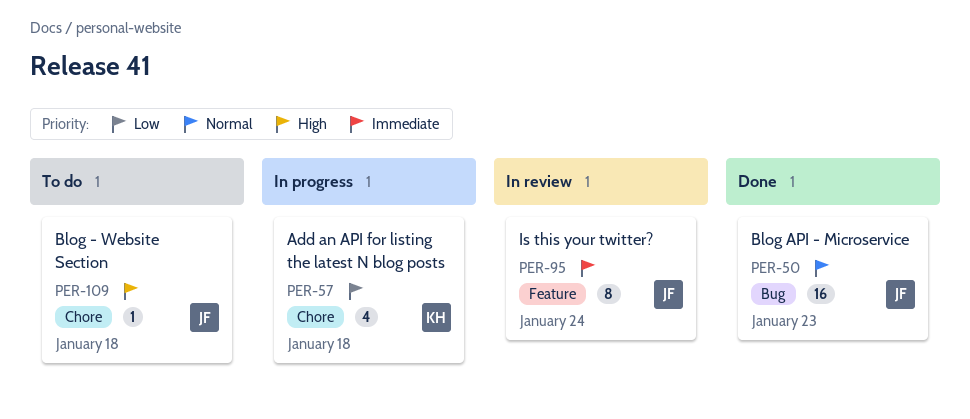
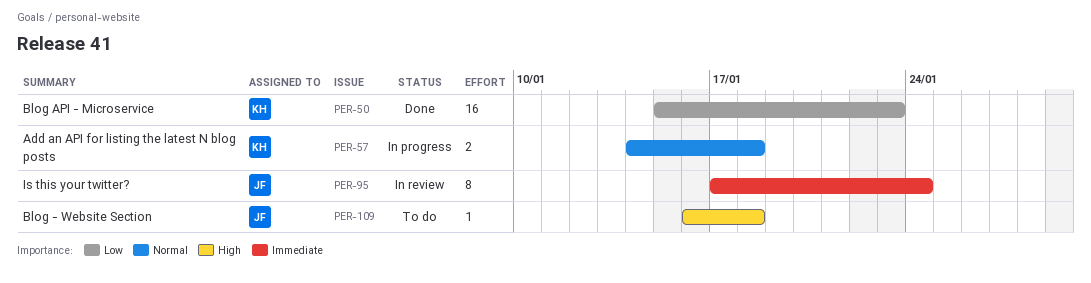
PER-50, owner: JF -> KH
PER-50, priority: Normal -> Low
PER-57, priority: Low -> Normal
PER-57, estimate: 4 -> 2

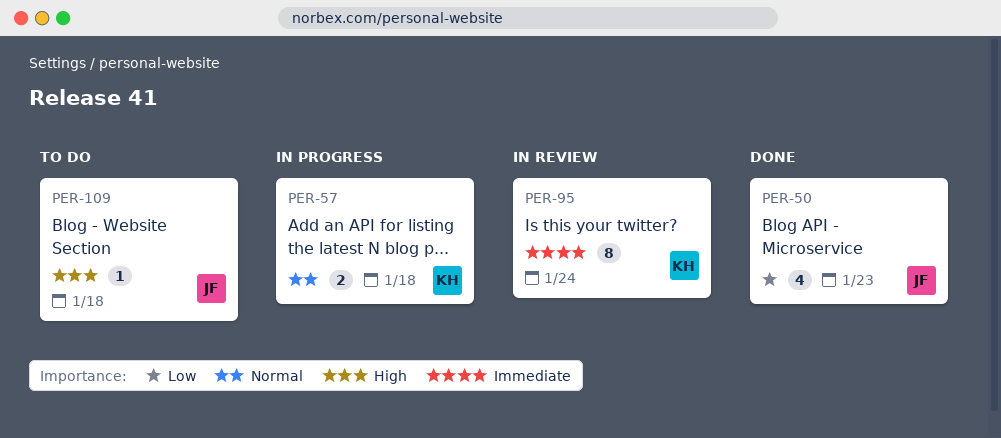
PER-50, owner: KH -> JF
PER-50, estimate: 16 -> 4
PER-95, owner: JF -> KH

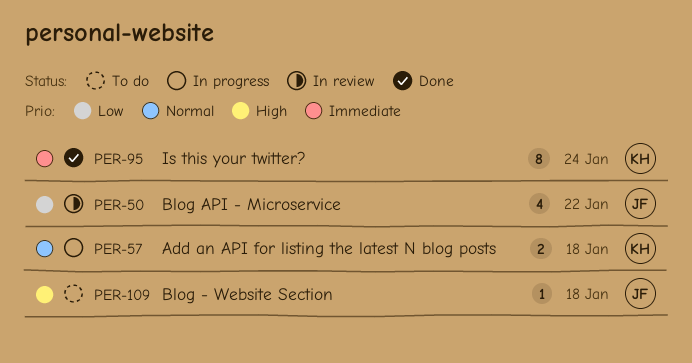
PER-50, status: Done -> In review
PER-50, due: Jan 23 -> Jan 22
PER-95, status: In review -> Done

